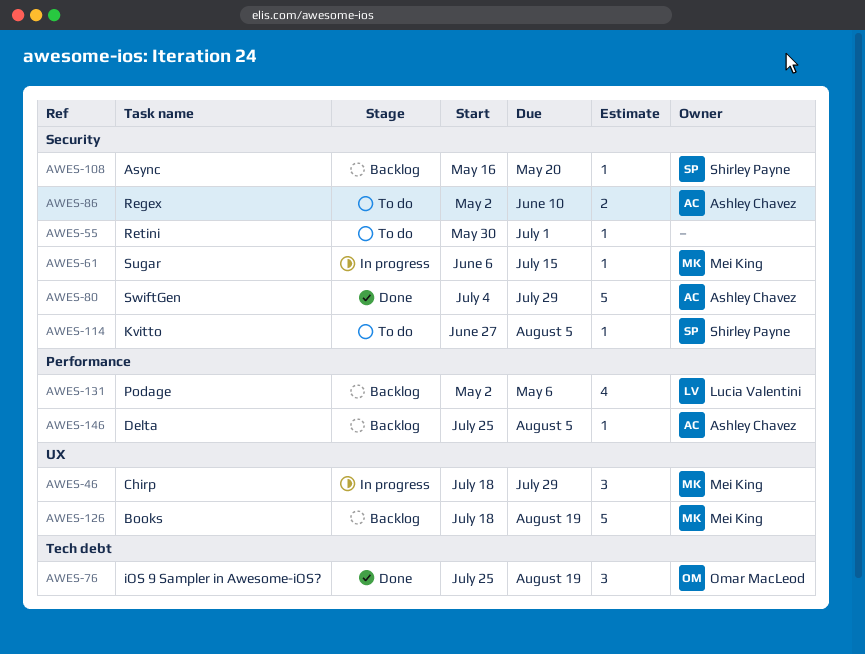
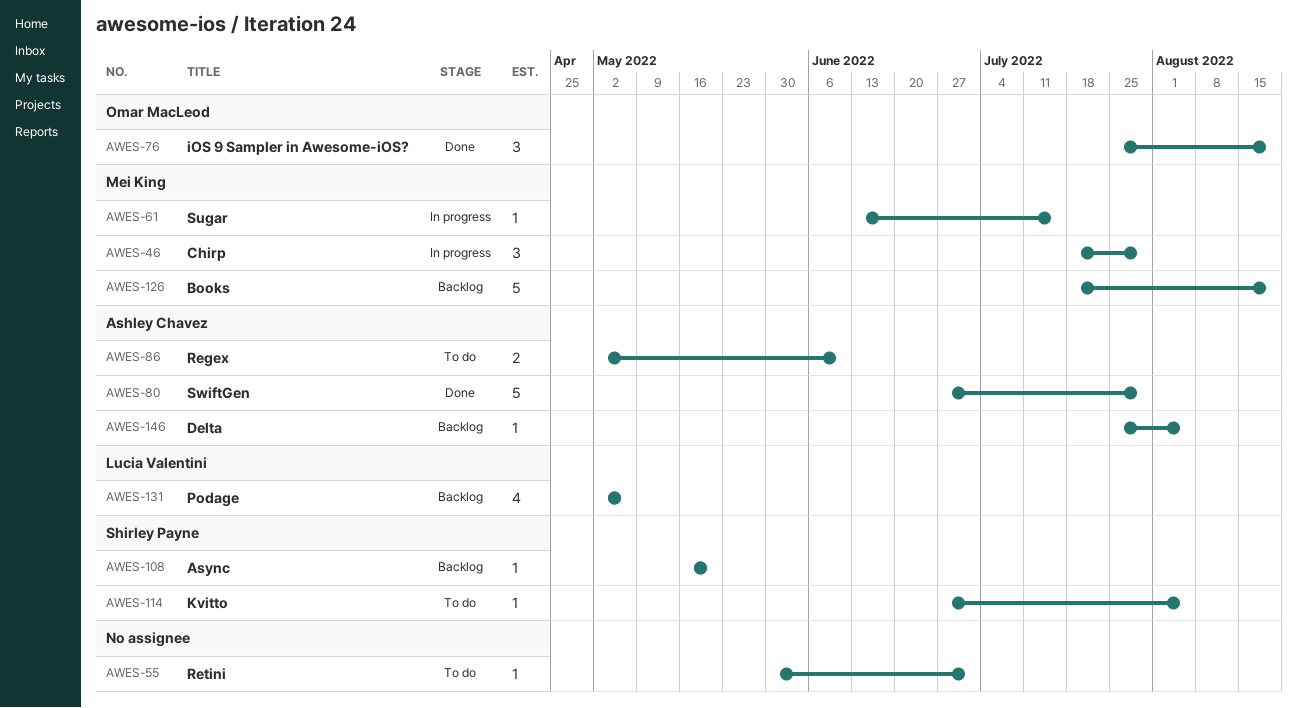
AWES-61, start: Jun 6 -> Jun 13
AWES-80, start: Jul 4 -> Jun 27

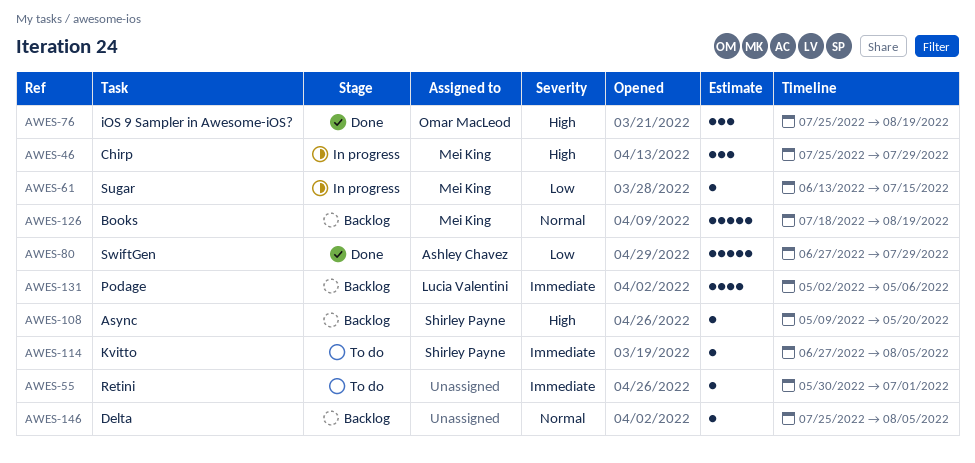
AWES-46, start: Jul 18 -> Jul 25
AWES-86: present -> none
AWES-108, start: May 16 -> May 9
AWES-146, owner: Ashley Chavez -> none

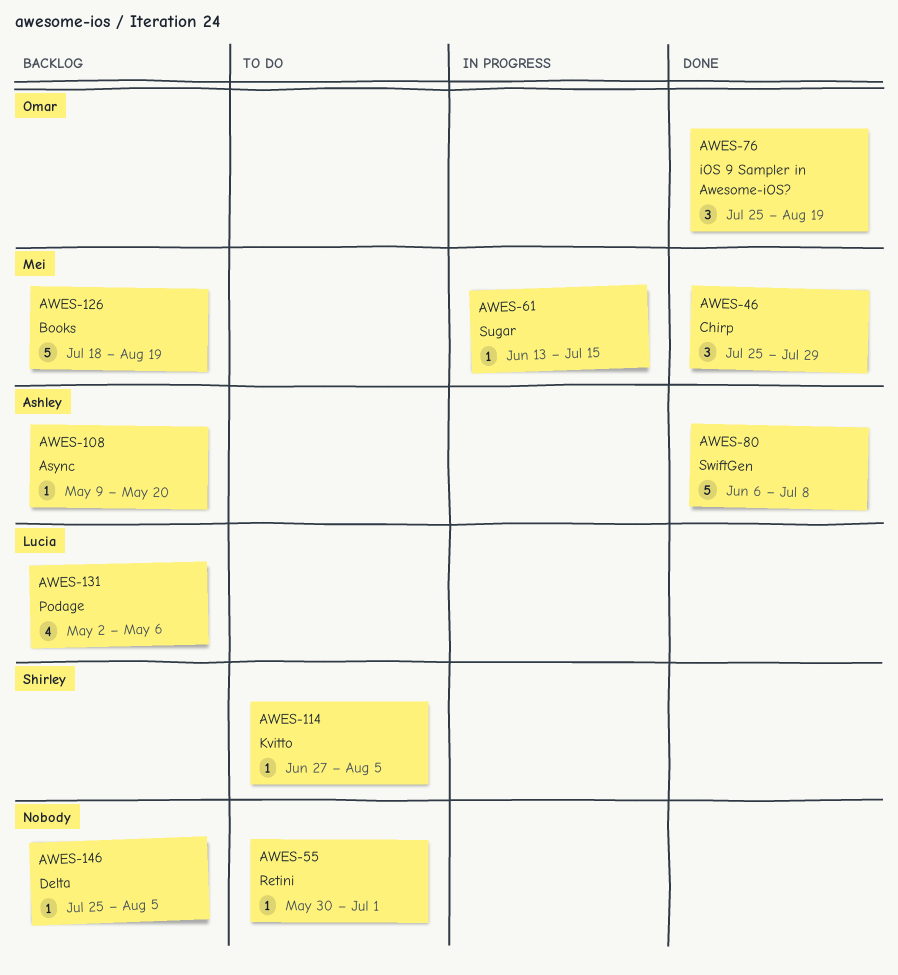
AWES-46, status: In progress -> Done
AWES-80, start: Jun 27 -> Jun 6
AWES-80, due: Jul 29 -> Jul 8
AWES-108, owner: Shirley Payne -> Ashley Chavez

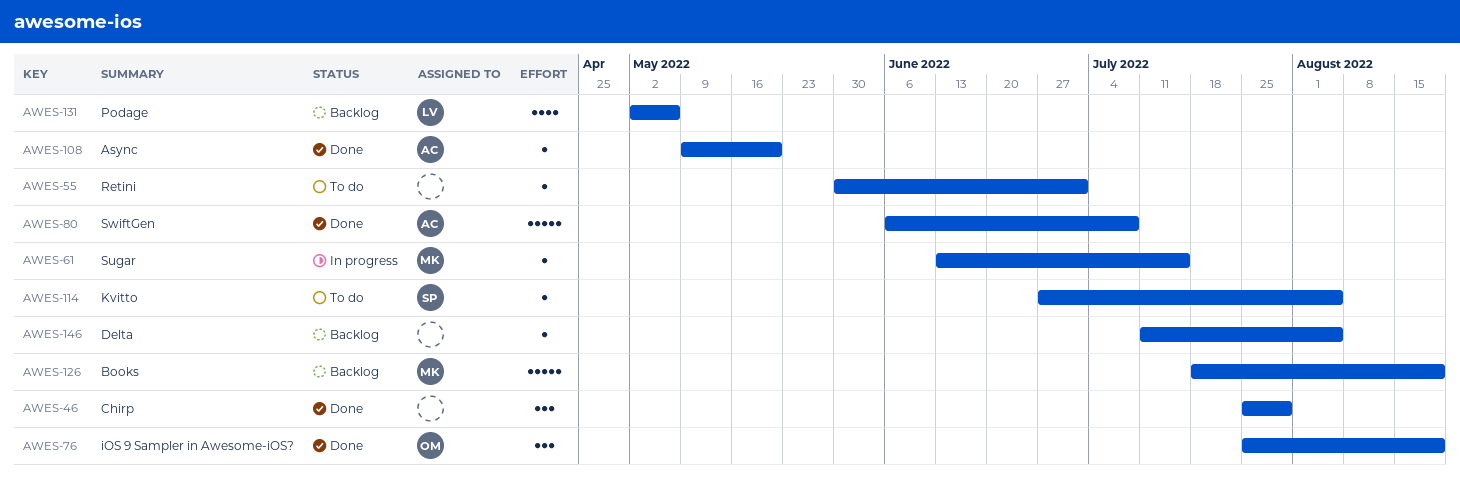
AWES-46, owner: Mei -> none
AWES-108, status: Backlog -> Done
AWES-146, start: Jul 25 -> Jul 11

